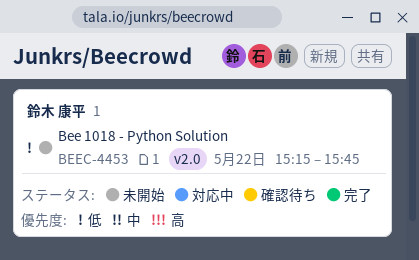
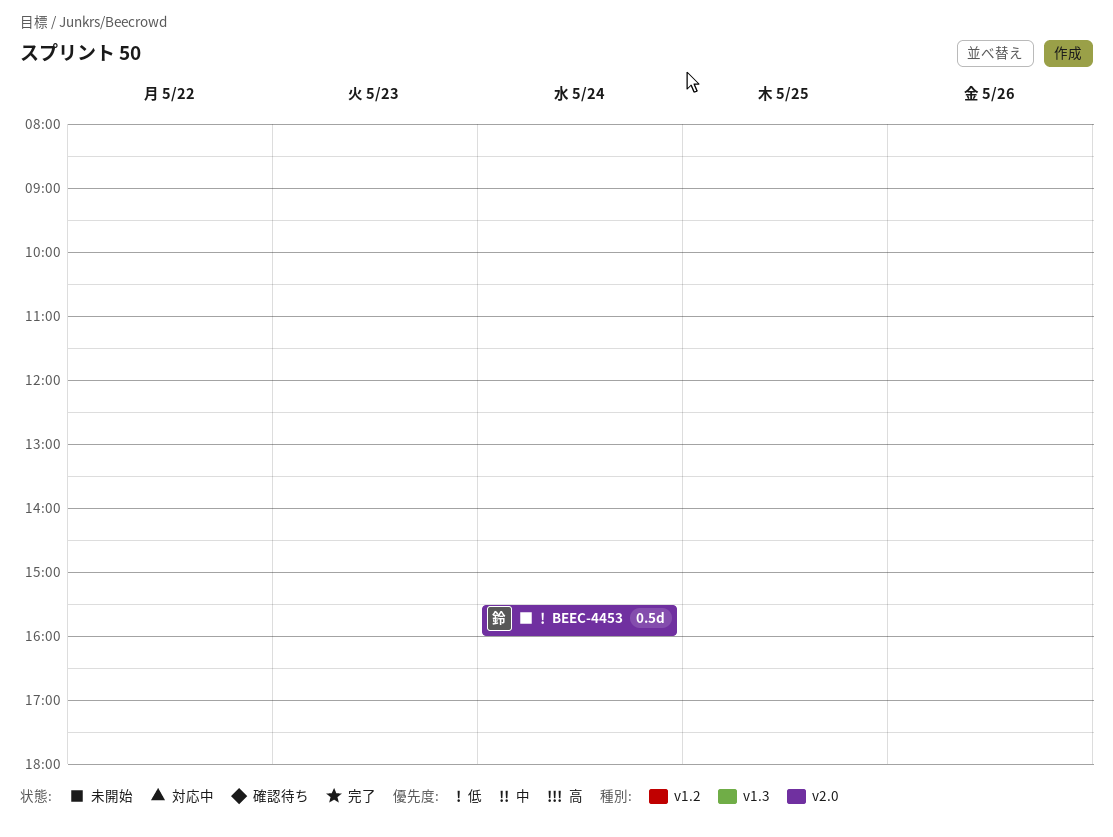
BEEC-4453, day: May 22 -> May 24
BEEC-4453, begins: 15:15 -> 15:30
BEEC-4453, ends: 15:45 -> 16:00

